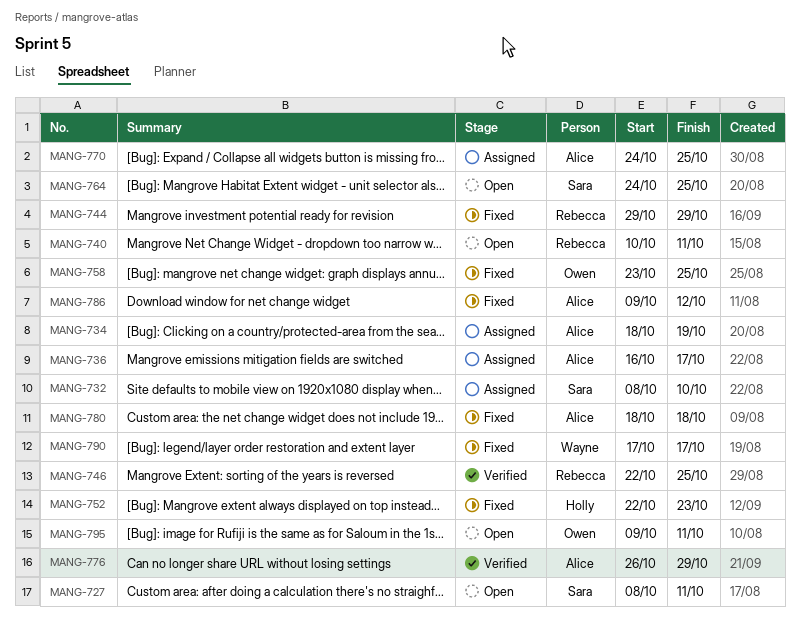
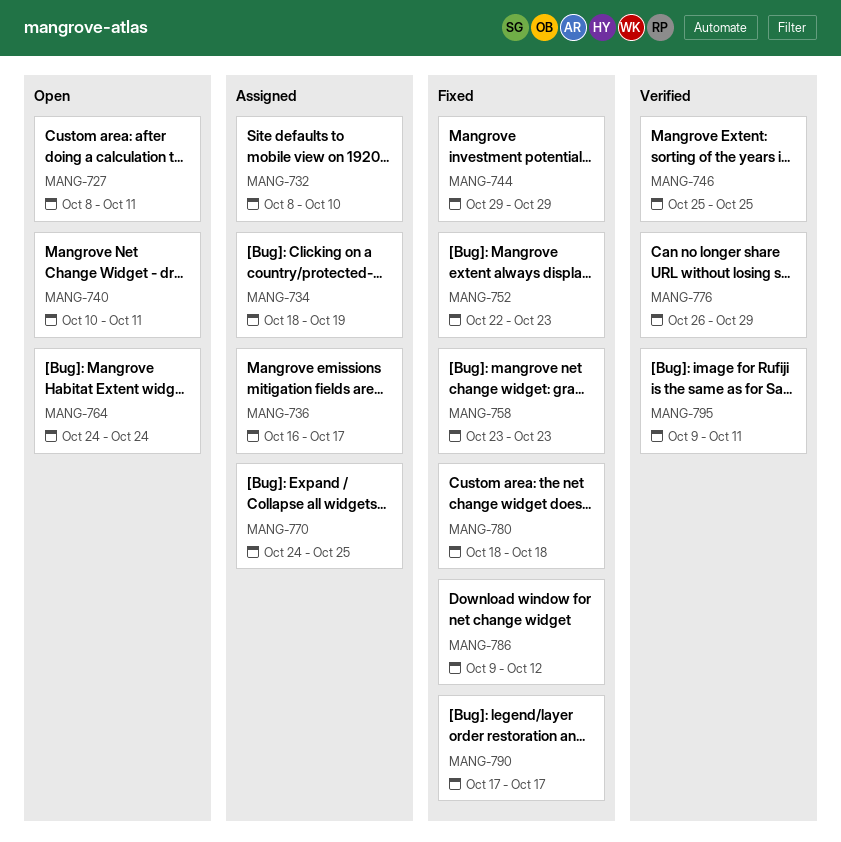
MANG-746, start: Oct 22 -> Oct 25
MANG-758, due: Oct 25 -> Oct 23
MANG-764, due: Oct 25 -> Oct 24
MANG-795, status: Open -> Verified

